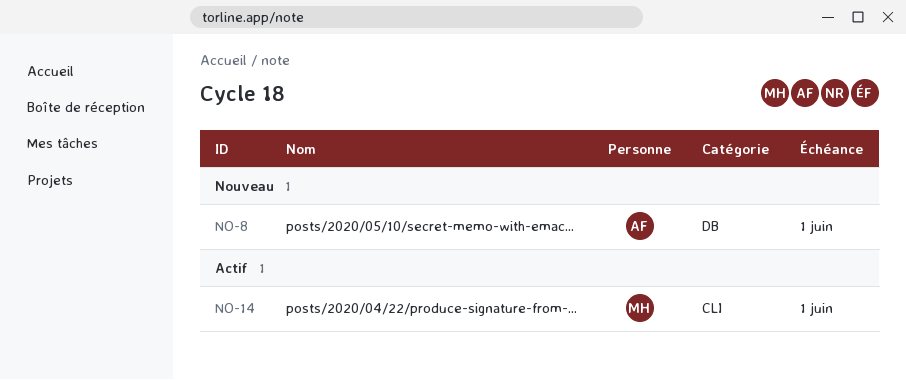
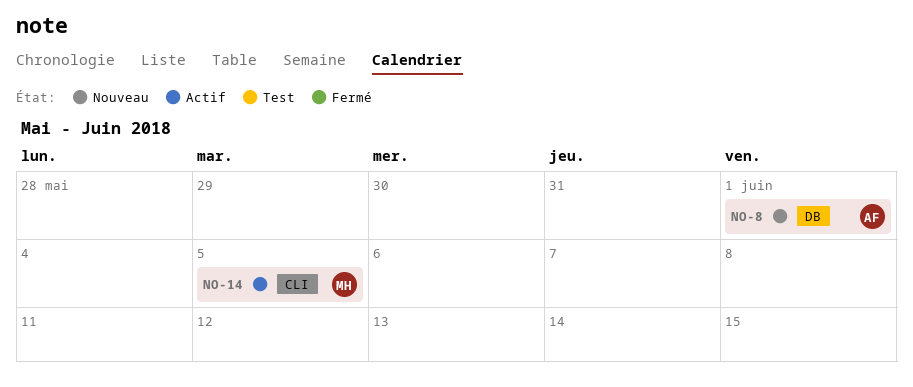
NO-14, due: Jun 1 -> Jun 5

